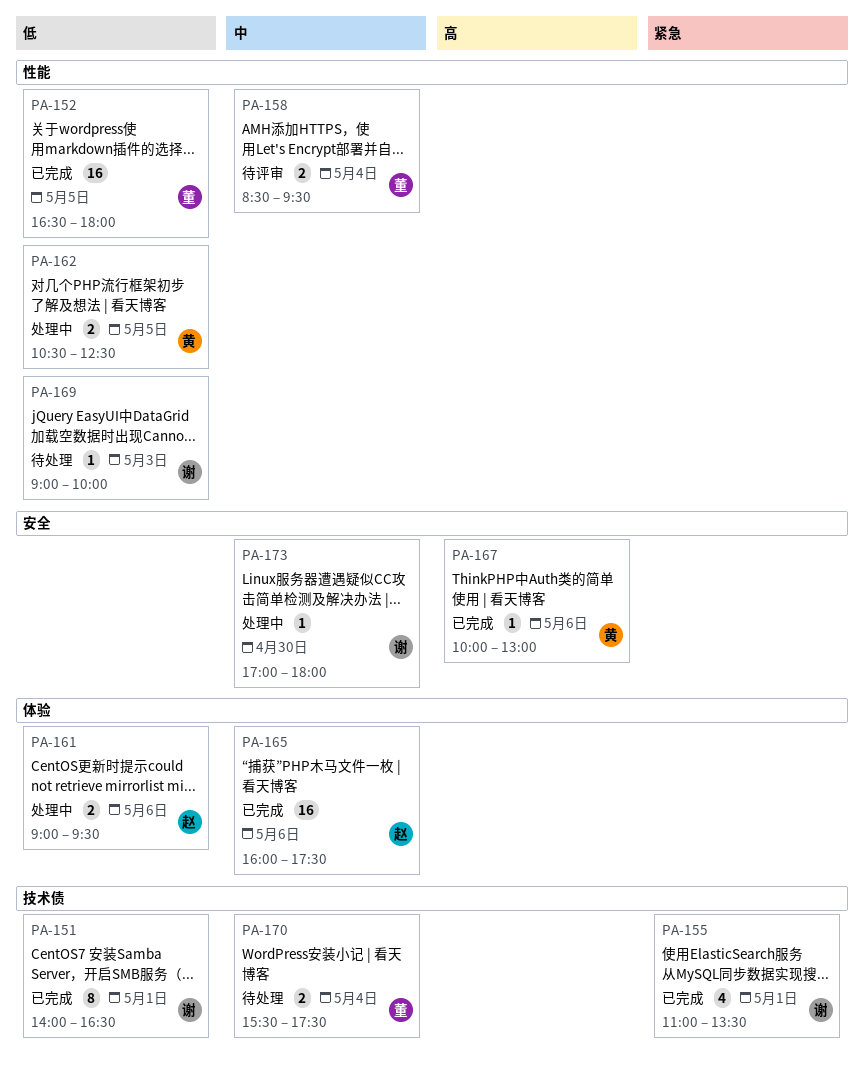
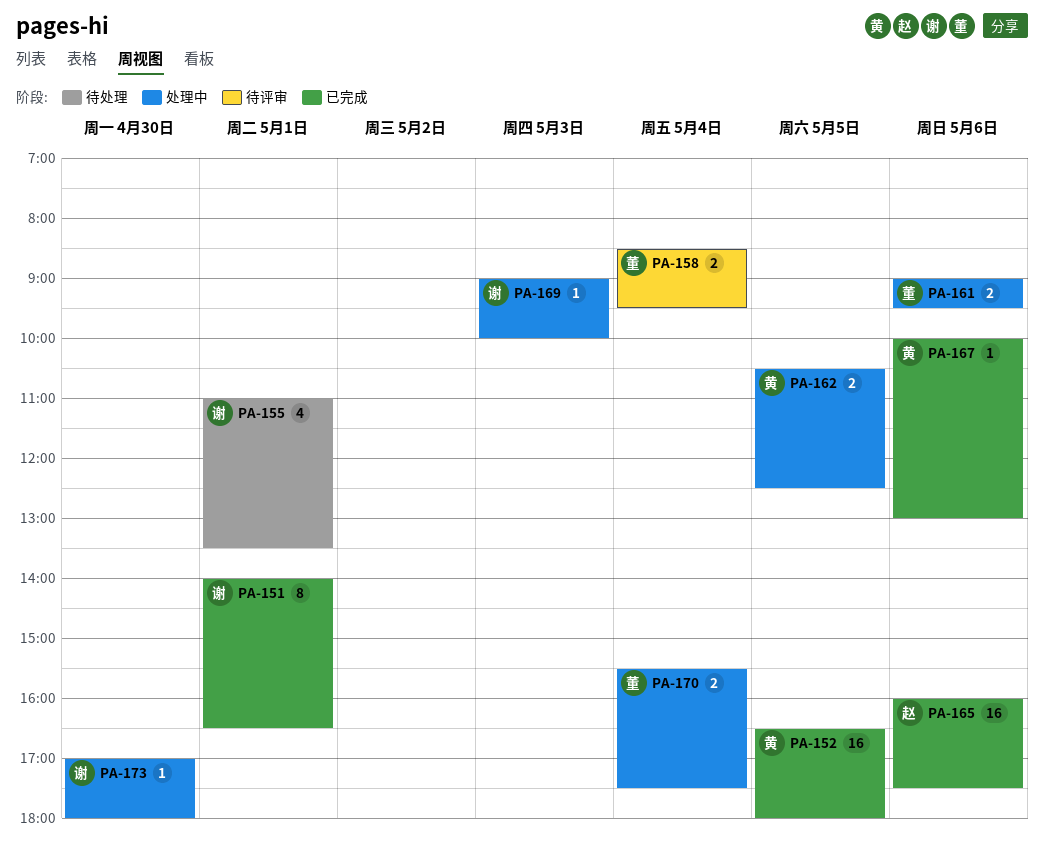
PA-152, owner: 董 -> 黄
PA-155, status: 已完成 -> 待处理
PA-161, owner: 赵 -> 董
PA-169, status: 待处理 -> 处理中
PA-170, status: 待处理 -> 处理中

